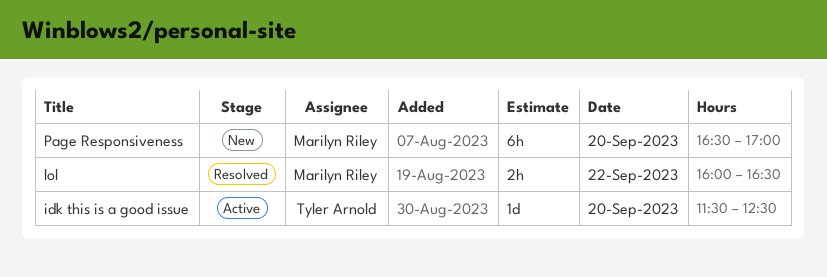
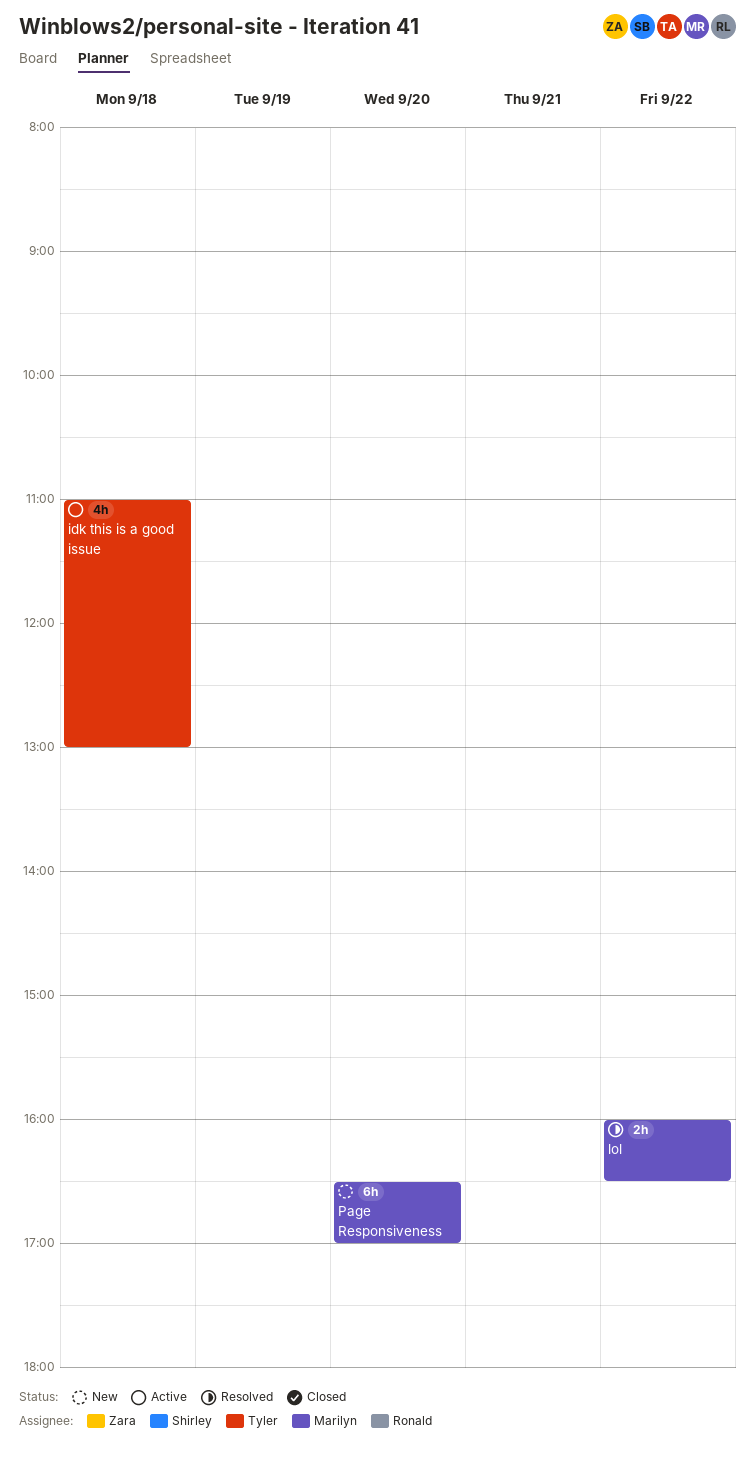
idk this is a good issue, estimate: 1d -> 4h
idk this is a good issue, day: Sep 20 -> Sep 18
idk this is a good issue, begins: 11:30 -> 11:00
idk this is a good issue, ends: 12:30 -> 13:00

